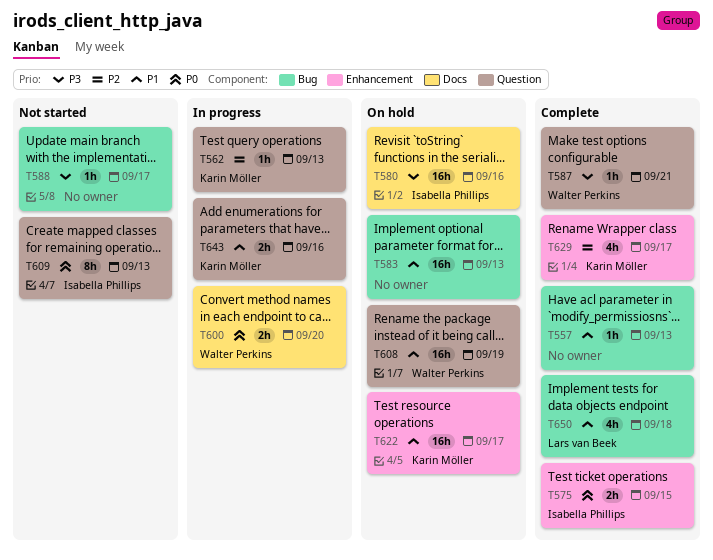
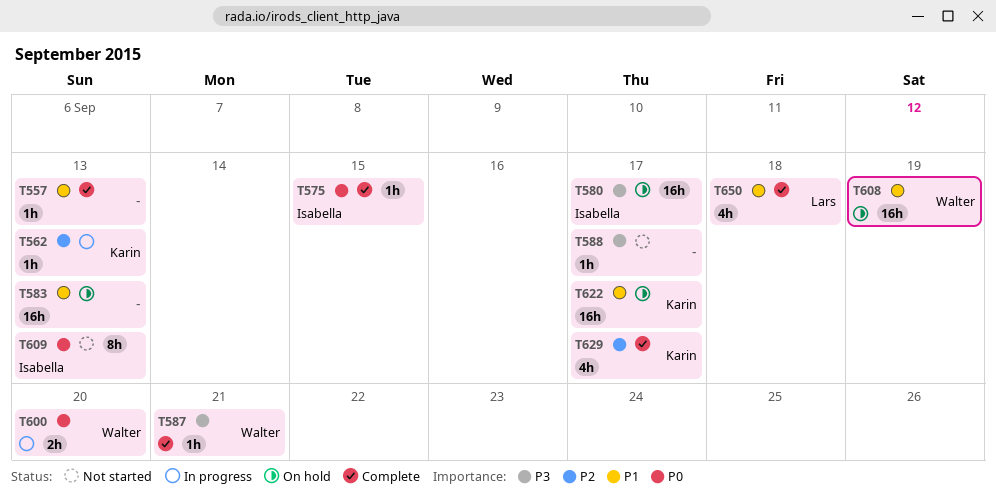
T575, estimate: 2h -> 1h
T580, due: Sep 16 -> Sep 17
T643: present -> none

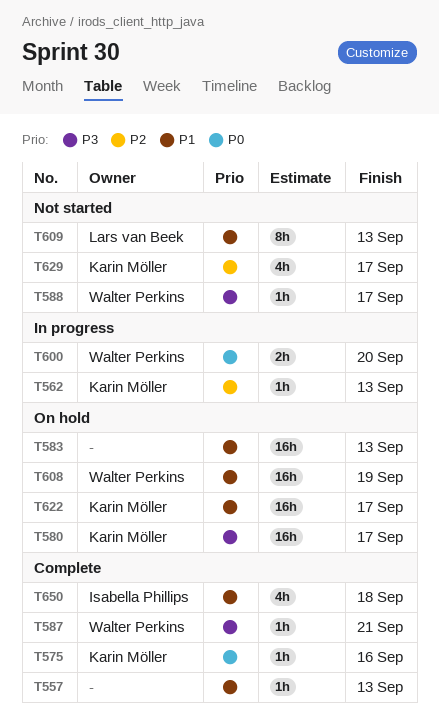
T575, owner: Isabella Phillips -> Karin Möller
T575, due: Sep 15 -> Sep 16
T580, owner: Isabella Phillips -> Karin Möller
T588, owner: none -> Walter Perkins
T609, owner: Isabella Phillips -> Lars van Beek
T609, priority: P0 -> P1
T629, status: Complete -> Not started
T650, owner: Lars van Beek -> Isabella Phillips

